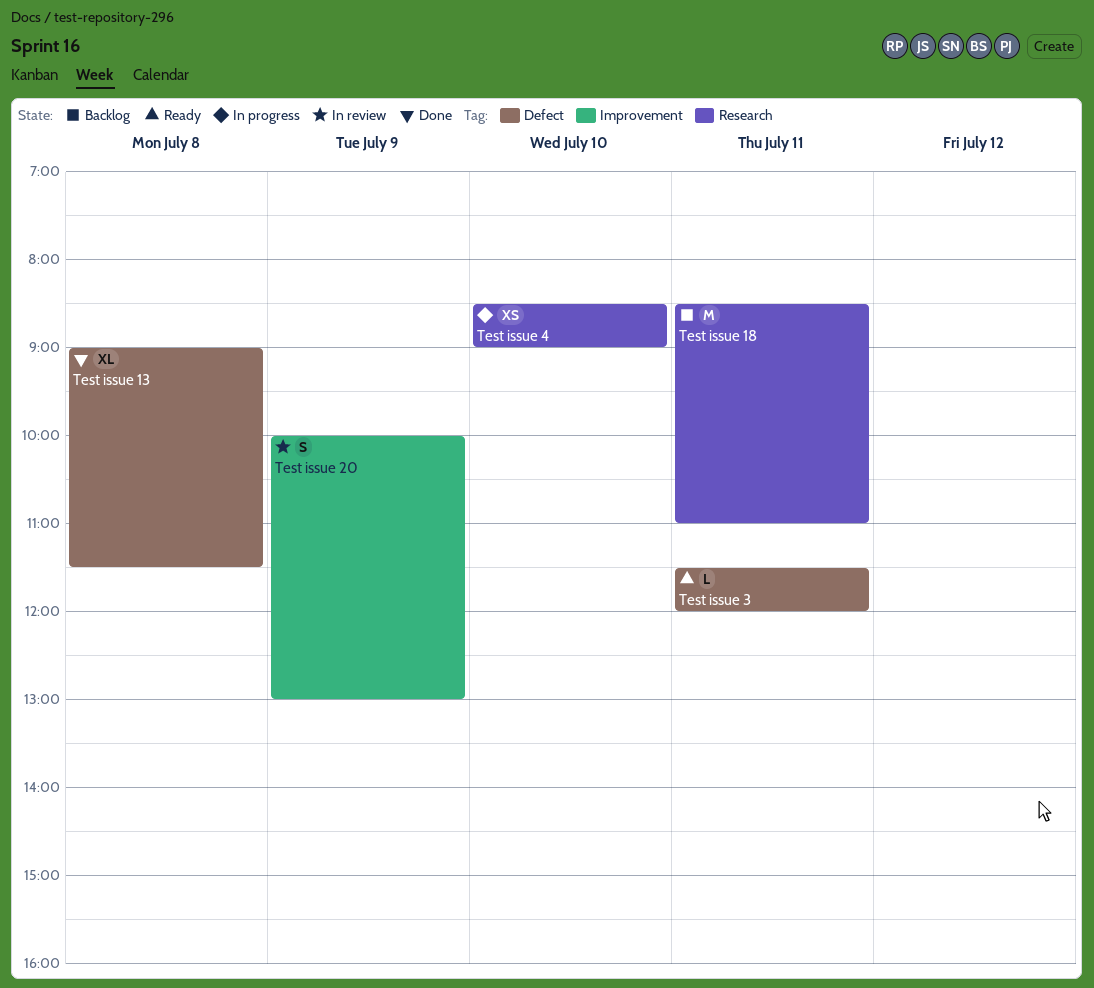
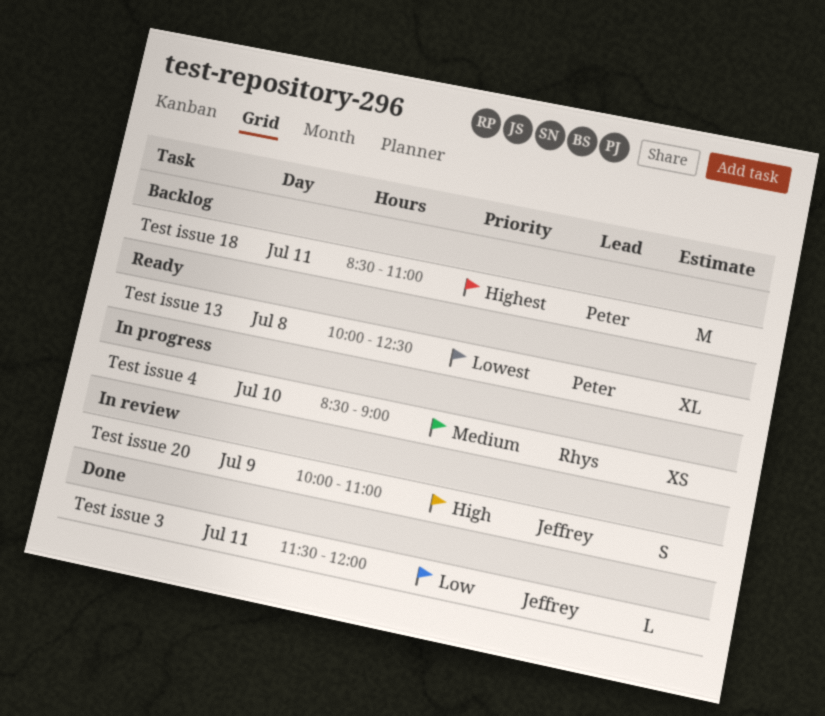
Test issue 13, status: Done -> Ready
Test issue 13, begins: 09:00 -> 10:00
Test issue 13, ends: 11:30 -> 12:30
Test issue 20, ends: 13:00 -> 11:00
Test issue 3, status: Ready -> Done

